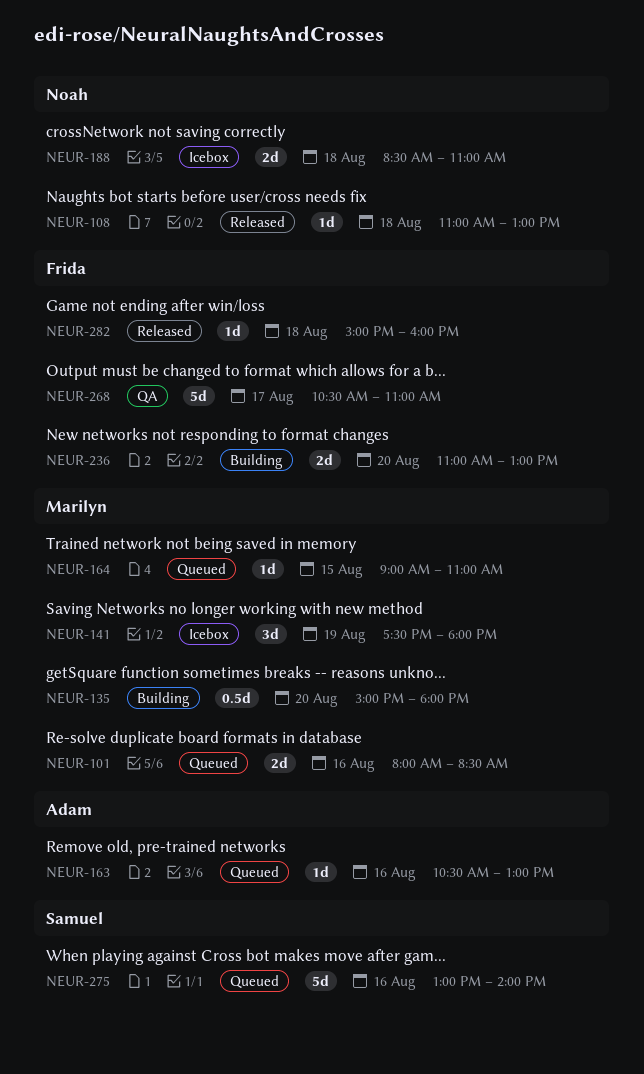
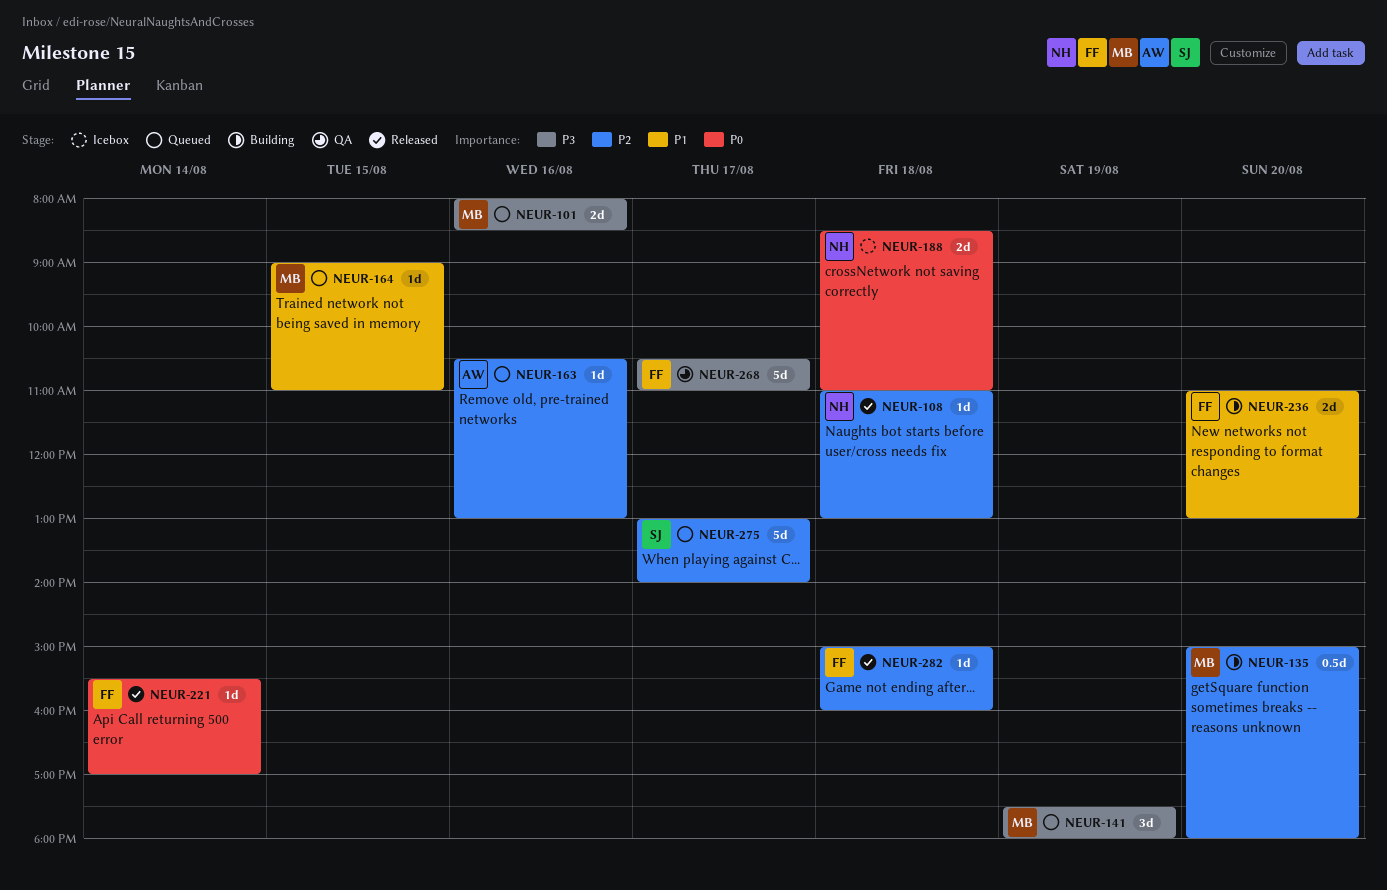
NEUR-141, status: Icebox -> Queued
NEUR-221: none -> present
NEUR-275, day: Aug 16 -> Aug 17

